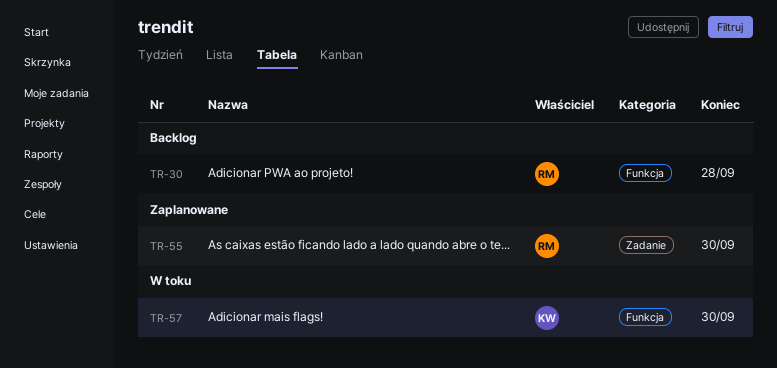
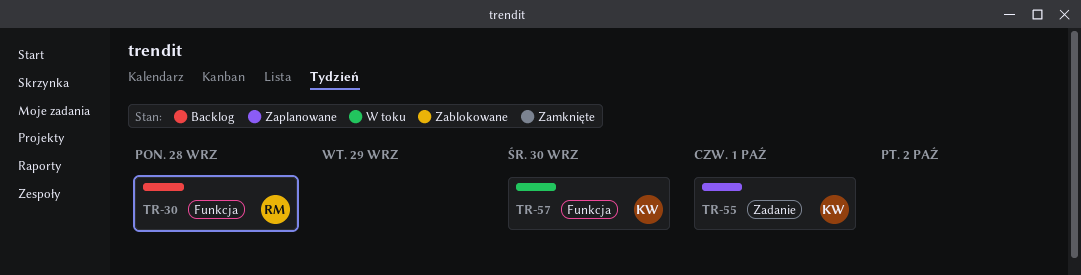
TR-55, owner: RM -> KW
TR-55, due: Sep 30 -> Oct 1

